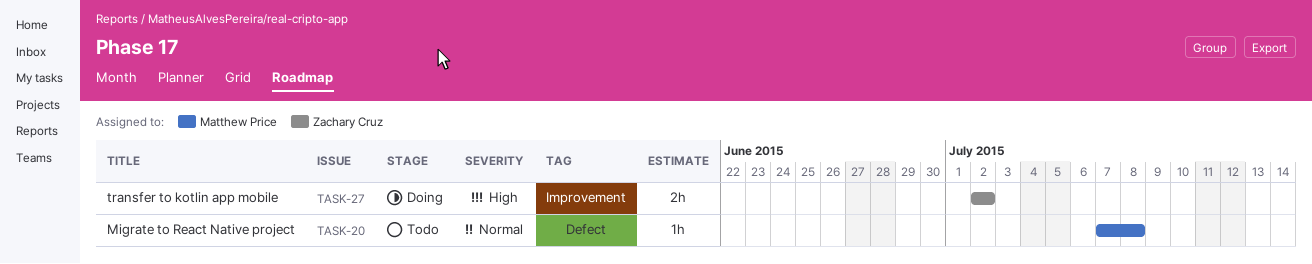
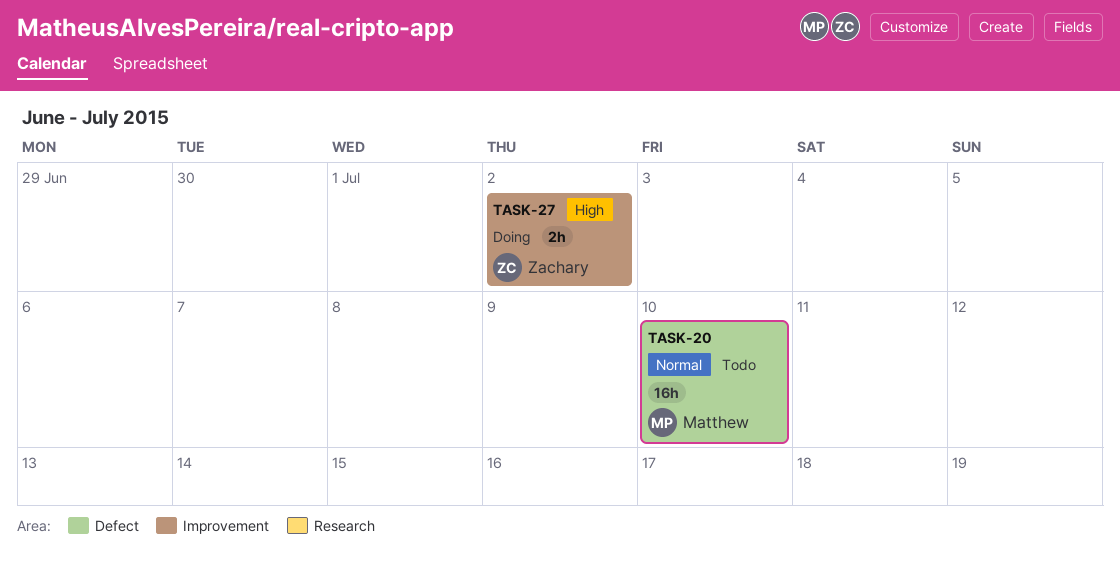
TASK-20, estimate: 1h -> 16h
TASK-20, due: Jul 8 -> Jul 10

